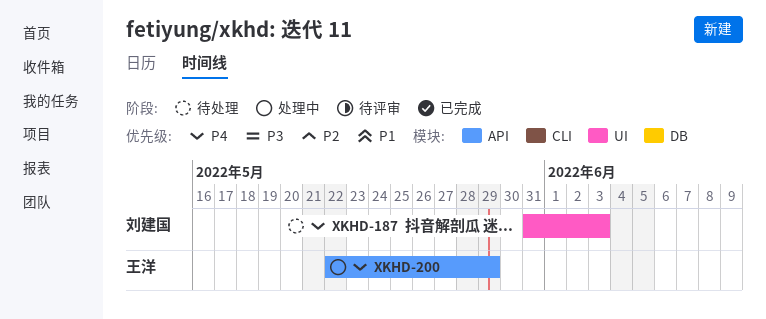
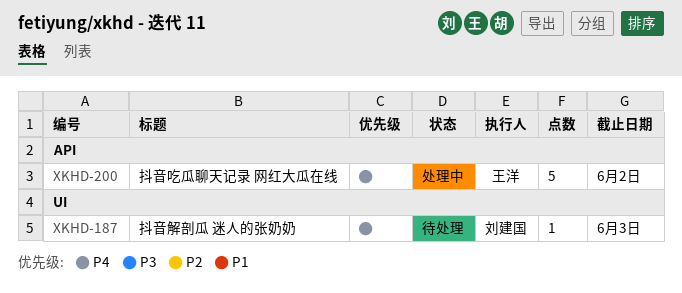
XKHD-200, due: May 29 -> Jun 2

